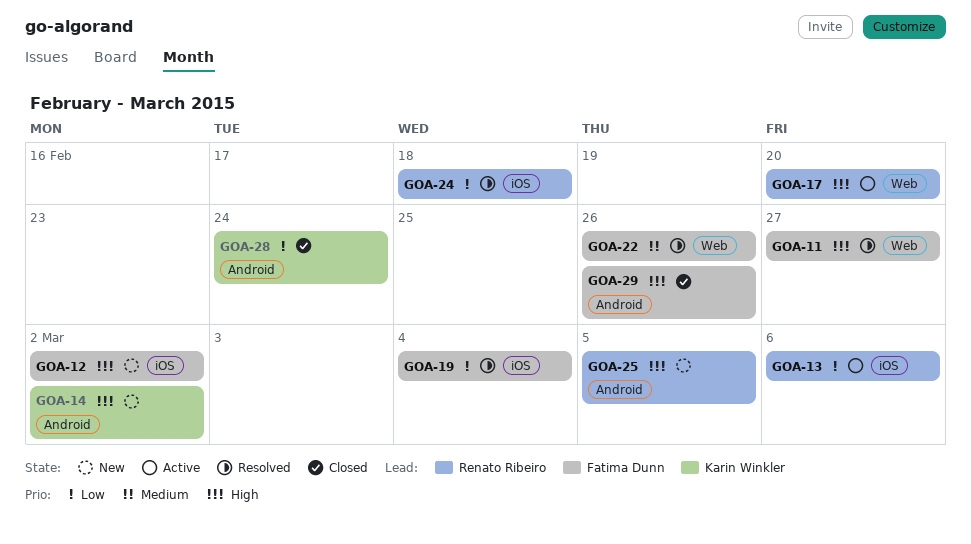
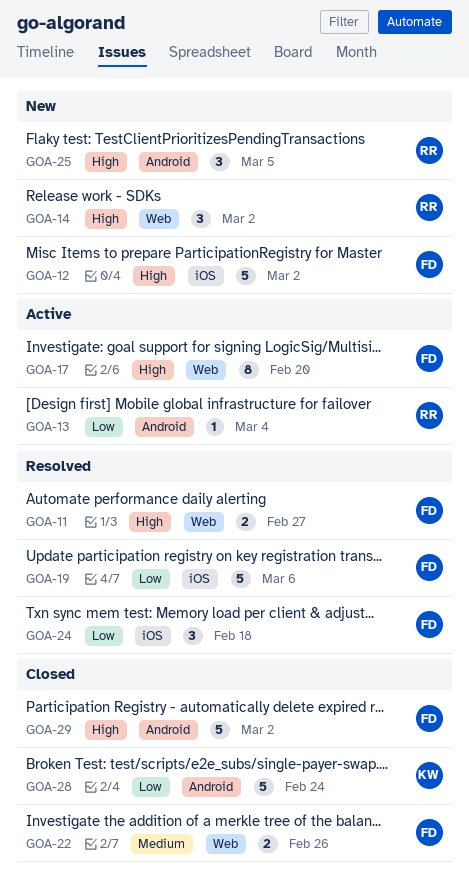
GOA-13, label: iOS -> Android
GOA-13, due: Mar 6 -> Mar 4
GOA-14, owner: Karin Winkler -> Renato Ribeiro
GOA-14, label: Android -> Web
GOA-17, owner: Renato Ribeiro -> Fatima Dunn
GOA-19, due: Mar 4 -> Mar 6
GOA-22, status: Resolved -> Closed
GOA-24, owner: Renato Ribeiro -> Fatima Dunn
GOA-29, due: Feb 26 -> Mar 2

